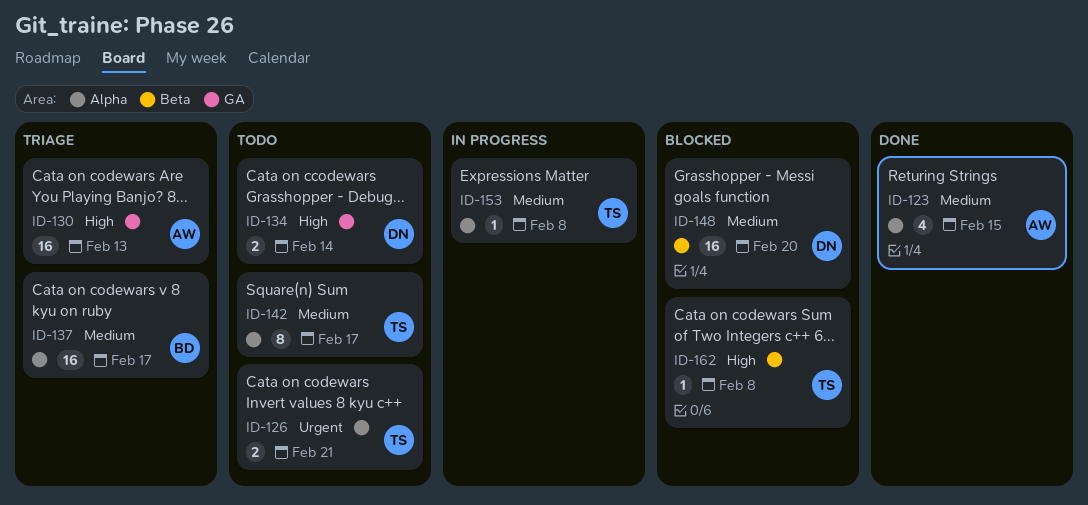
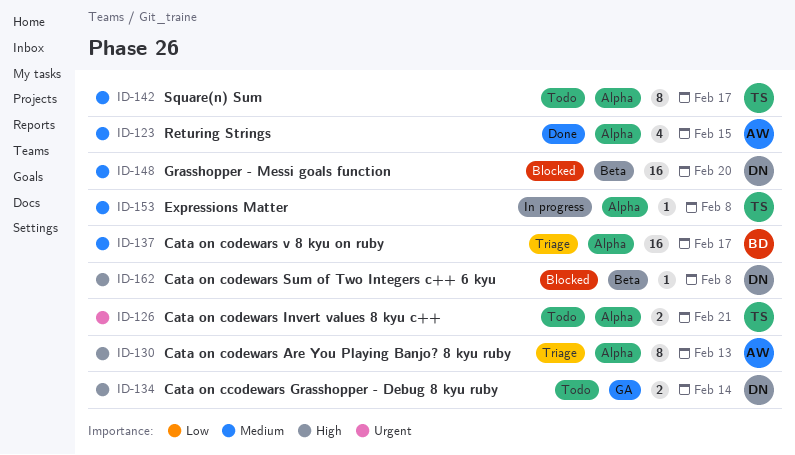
ID-130, label: GA -> Alpha
ID-130, estimate: 16 -> 8
ID-162, owner: TS -> DN

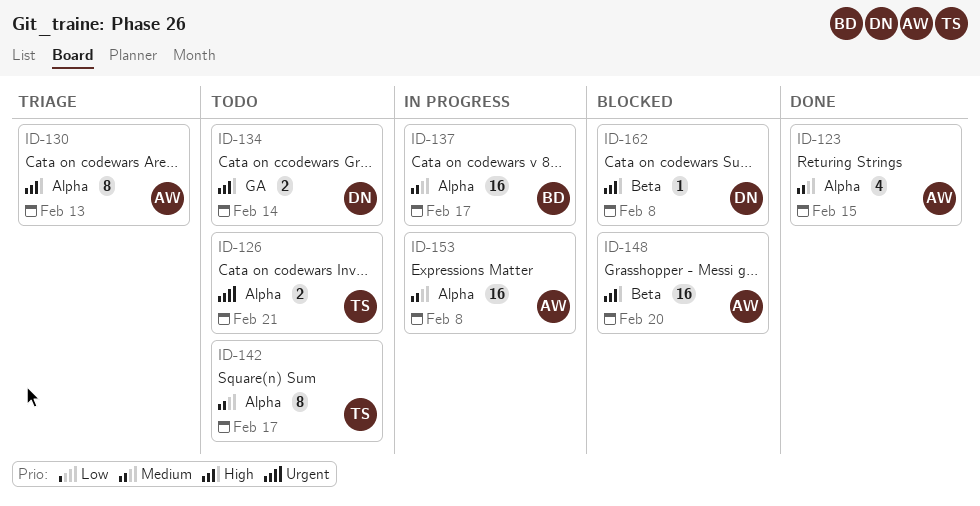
ID-137, status: Triage -> In progress
ID-148, owner: DN -> AW
ID-148, priority: Medium -> High
ID-153, owner: TS -> AW
ID-153, estimate: 1 -> 16

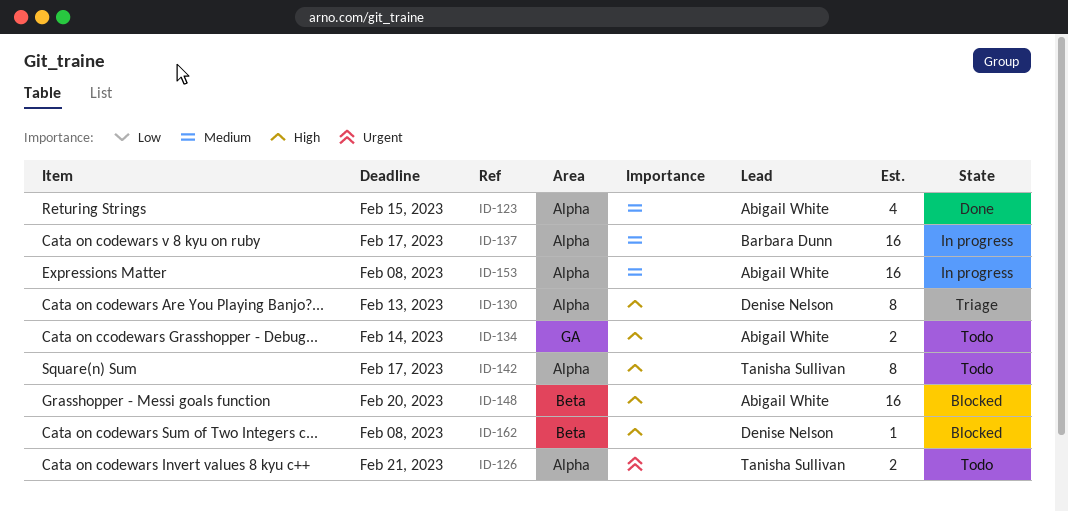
ID-130, owner: Abigail White -> Denise Nelson
ID-134, owner: Denise Nelson -> Abigail White
ID-142, priority: Medium -> High

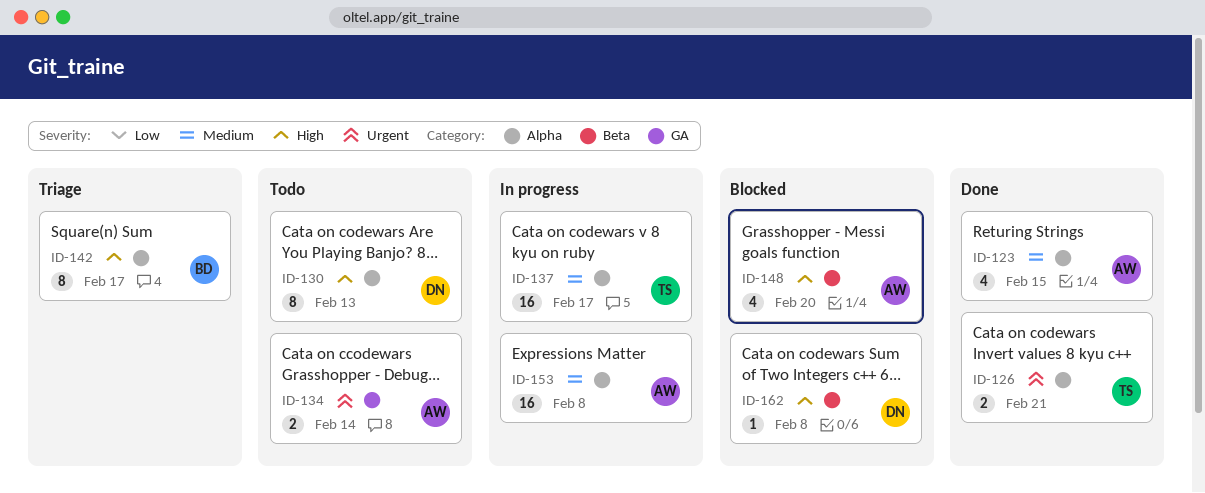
ID-126, status: Todo -> Done
ID-130, status: Triage -> Todo
ID-134, priority: High -> Urgent
ID-137, owner: Barbara Dunn -> Tanisha Sullivan
ID-142, status: Todo -> Triage
ID-142, owner: Tanisha Sullivan -> Barbara Dunn
ID-148, estimate: 16 -> 4

